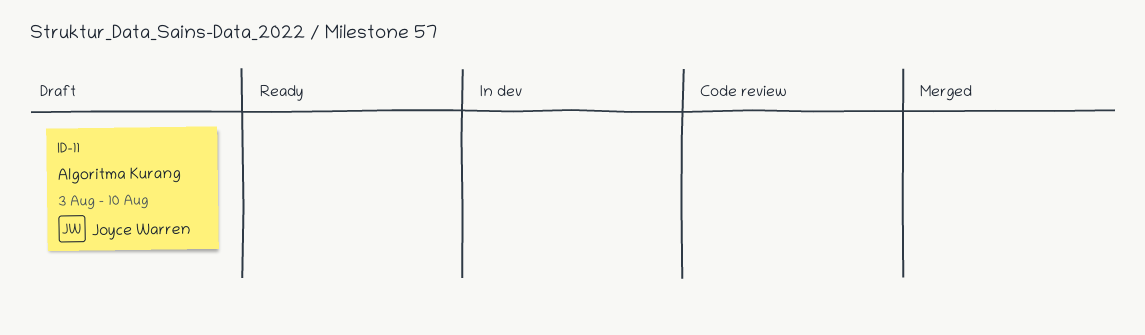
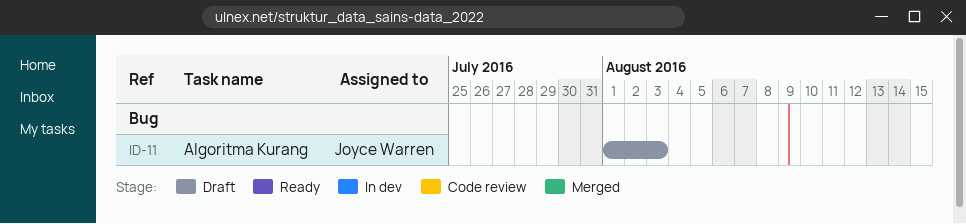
ID-11, start: Aug 3 -> Aug 1
ID-11, due: Aug 10 -> Aug 3

